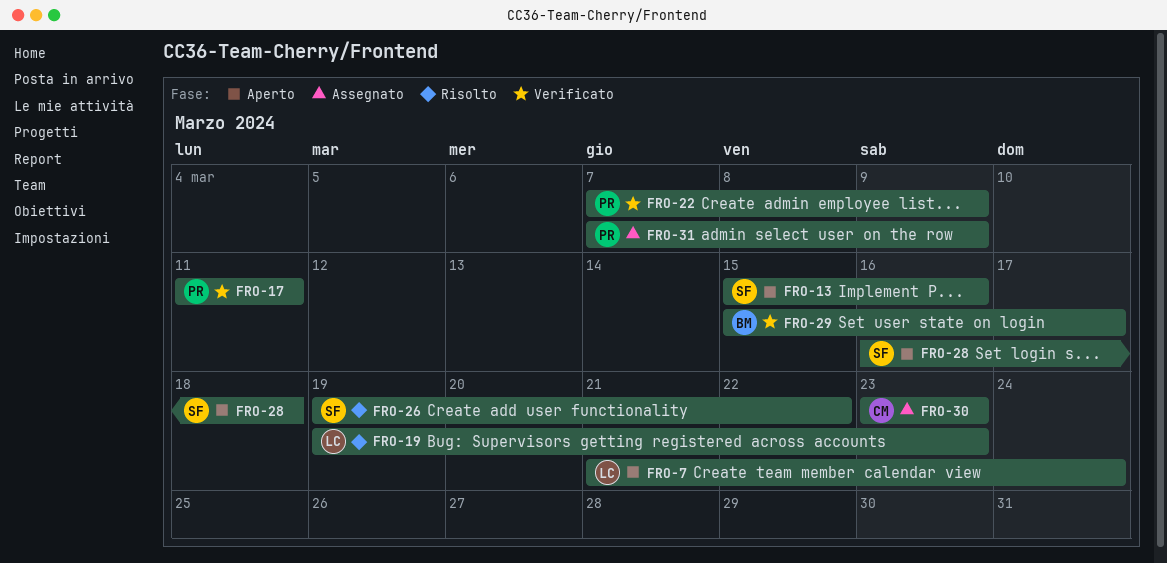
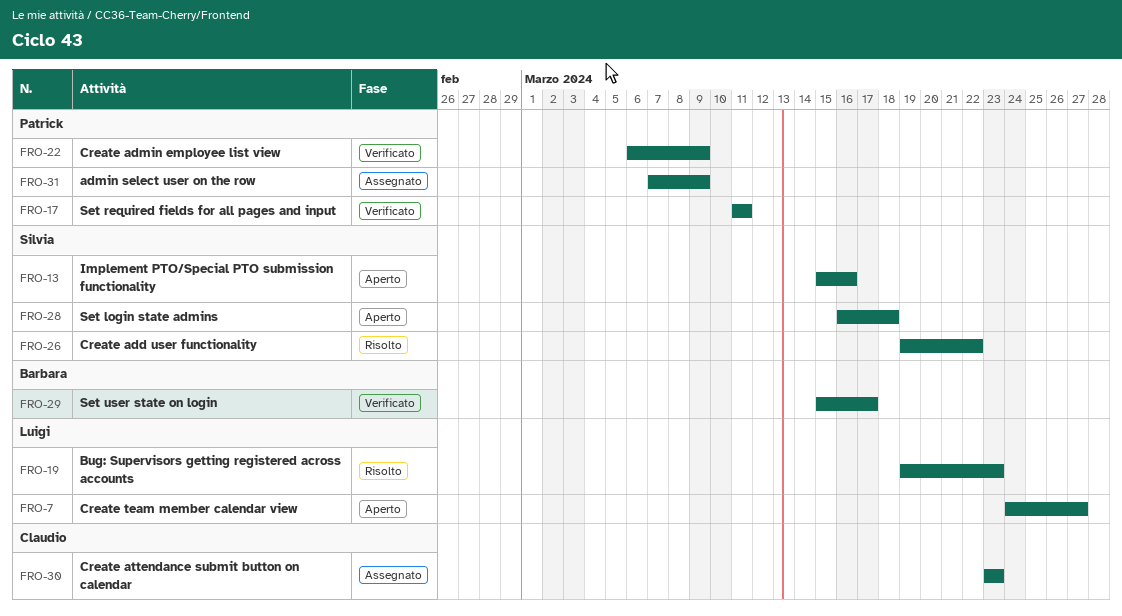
FRO-7, start: Mar 21 -> Mar 24
FRO-7, due: Mar 24 -> Mar 27
FRO-22, start: Mar 7 -> Mar 6

